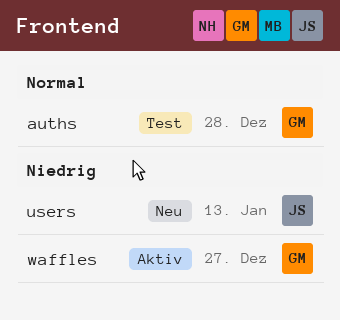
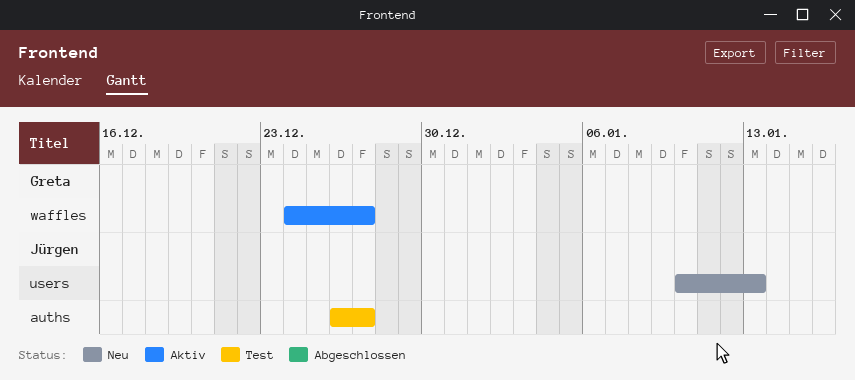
auths, owner: Greta -> Jürgen
auths, due: Dec 28 -> Dec 27

